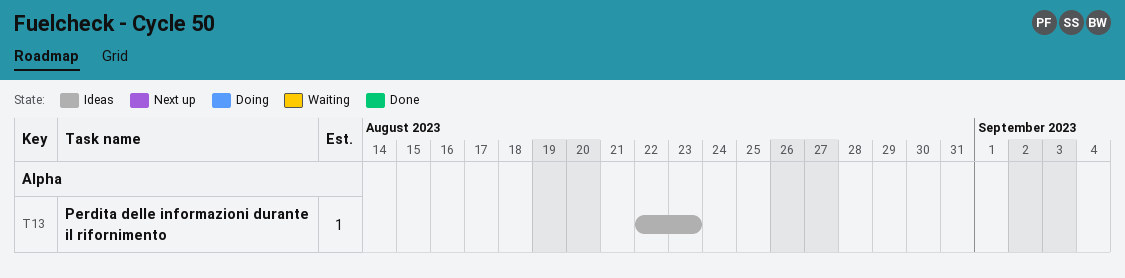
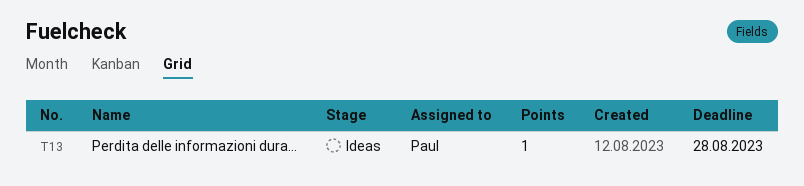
T13, due: Aug 23 -> Aug 28

